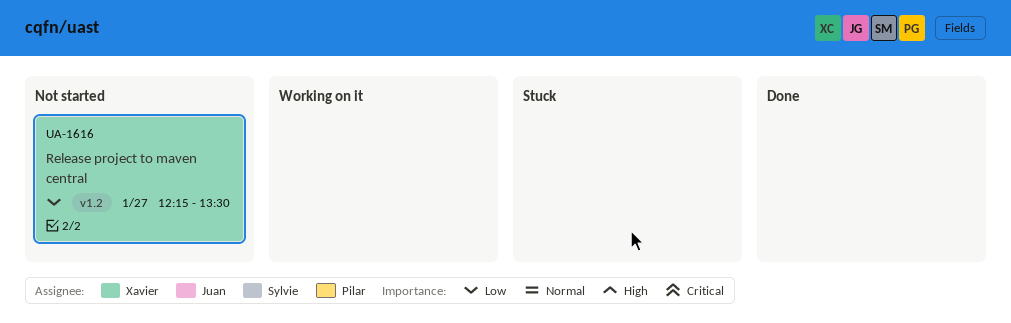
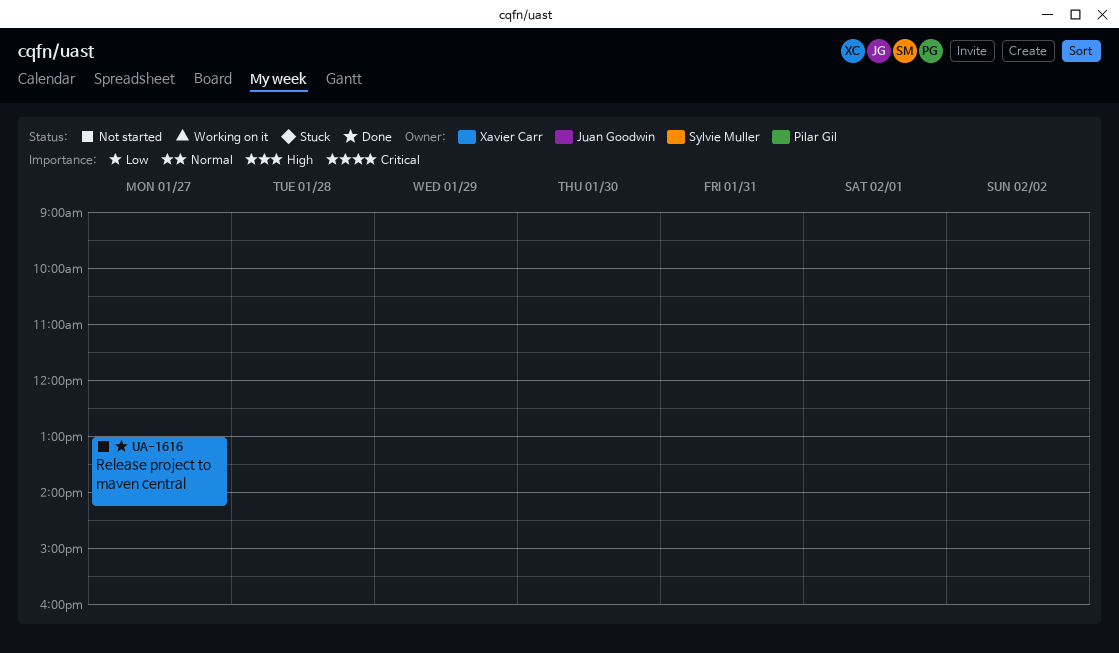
UA-1616, begins: 12:15 -> 13:00
UA-1616, ends: 13:30 -> 14:15

